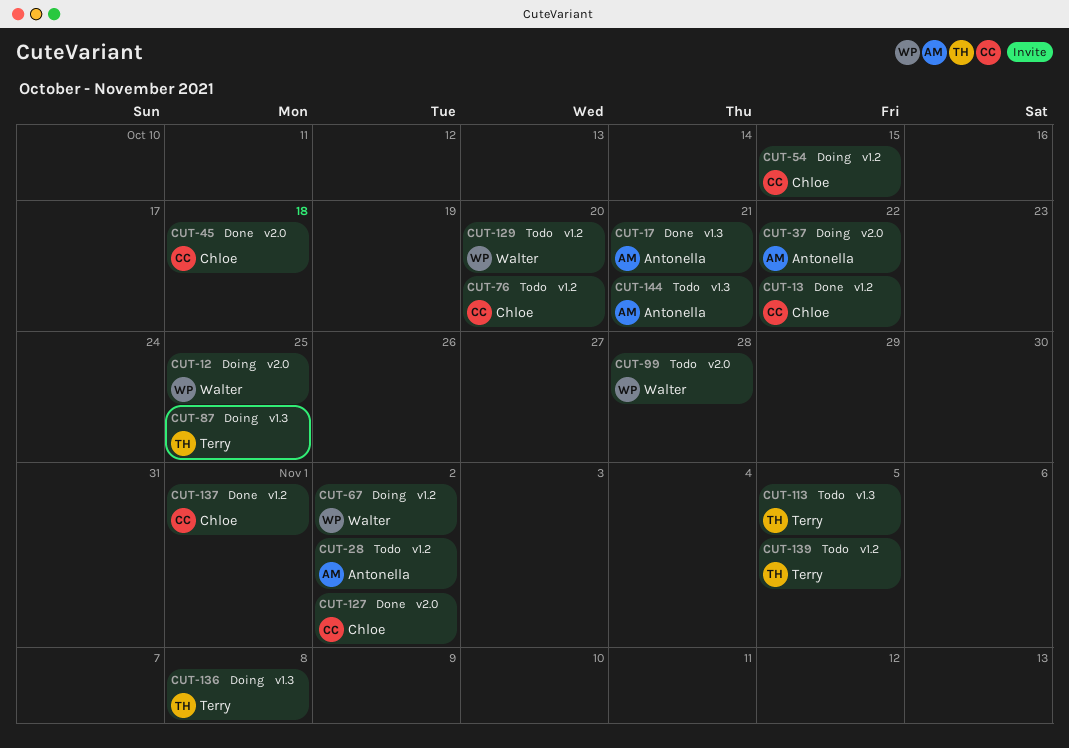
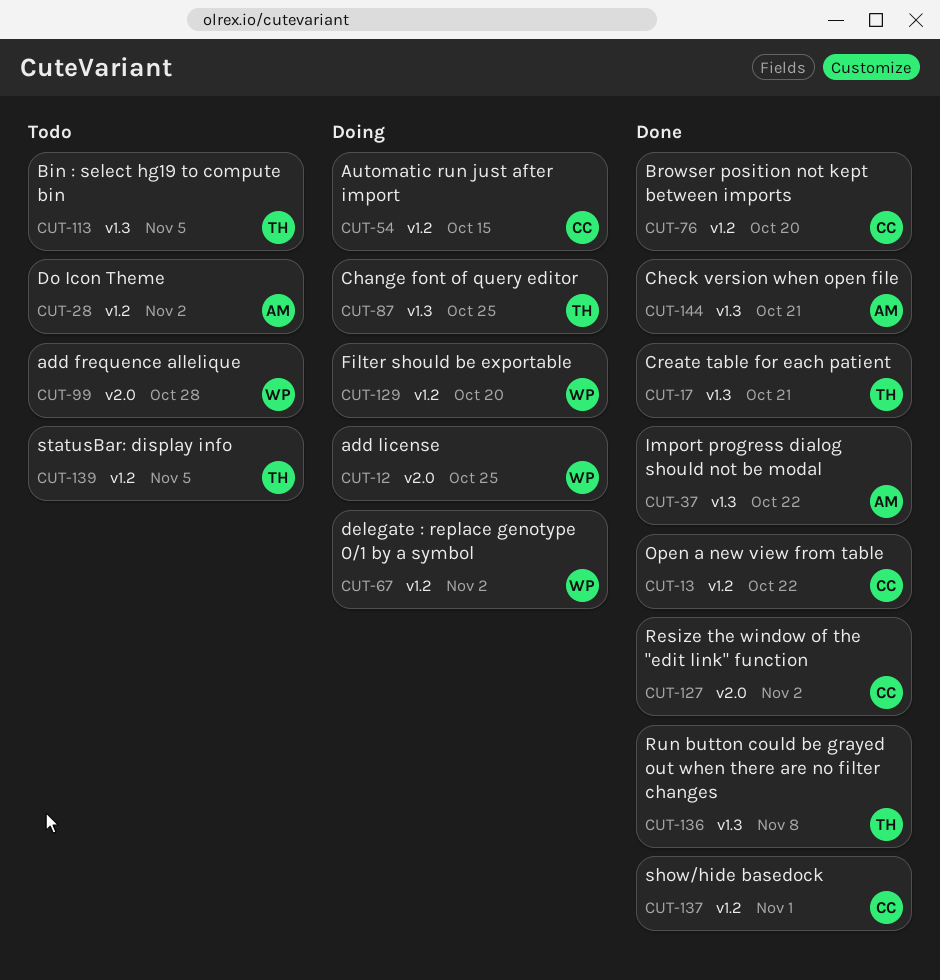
CUT-17, owner: Antonella -> Terry
CUT-37, status: Doing -> Done
CUT-37, label: v2.0 -> v1.3
CUT-45: present -> none
CUT-76, status: Todo -> Done
CUT-129, status: Todo -> Doing
CUT-136, status: Doing -> Done
CUT-144, status: Todo -> Done

